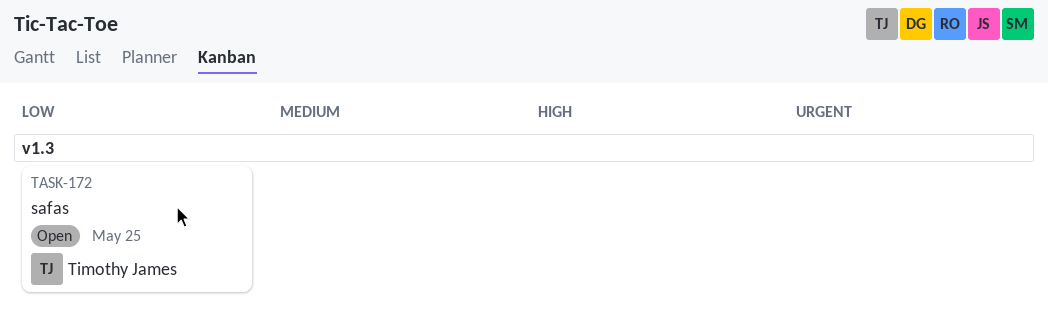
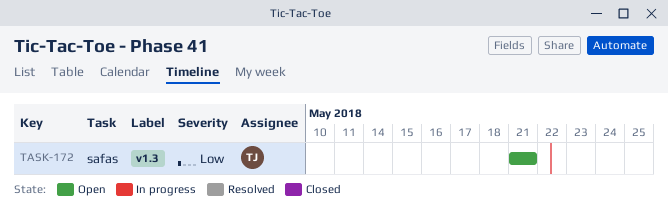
TASK-172, due: May 25 -> May 21

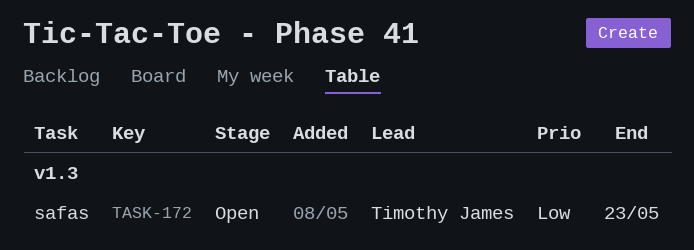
TASK-172, due: May 21 -> May 23

